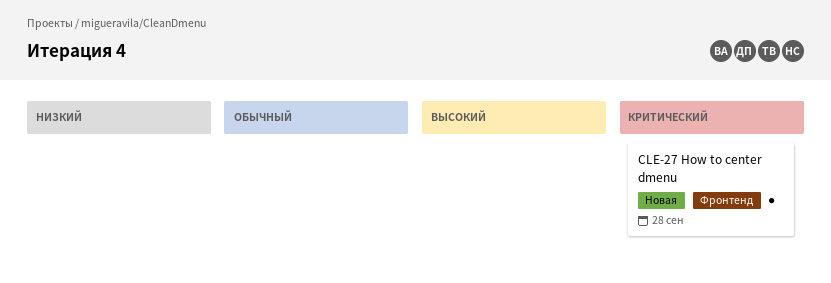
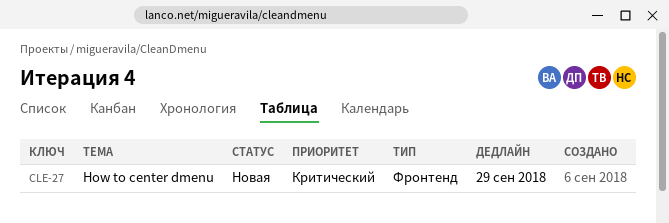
CLE-27, due: Sep 28 -> Sep 29

